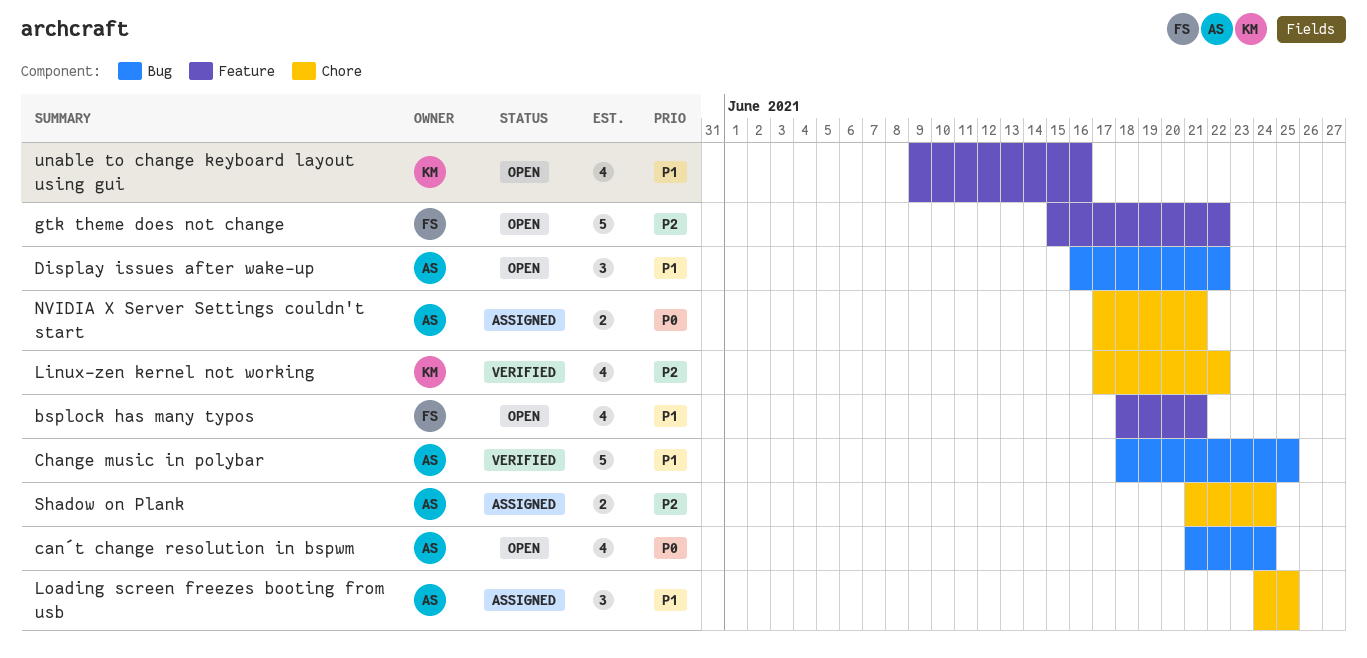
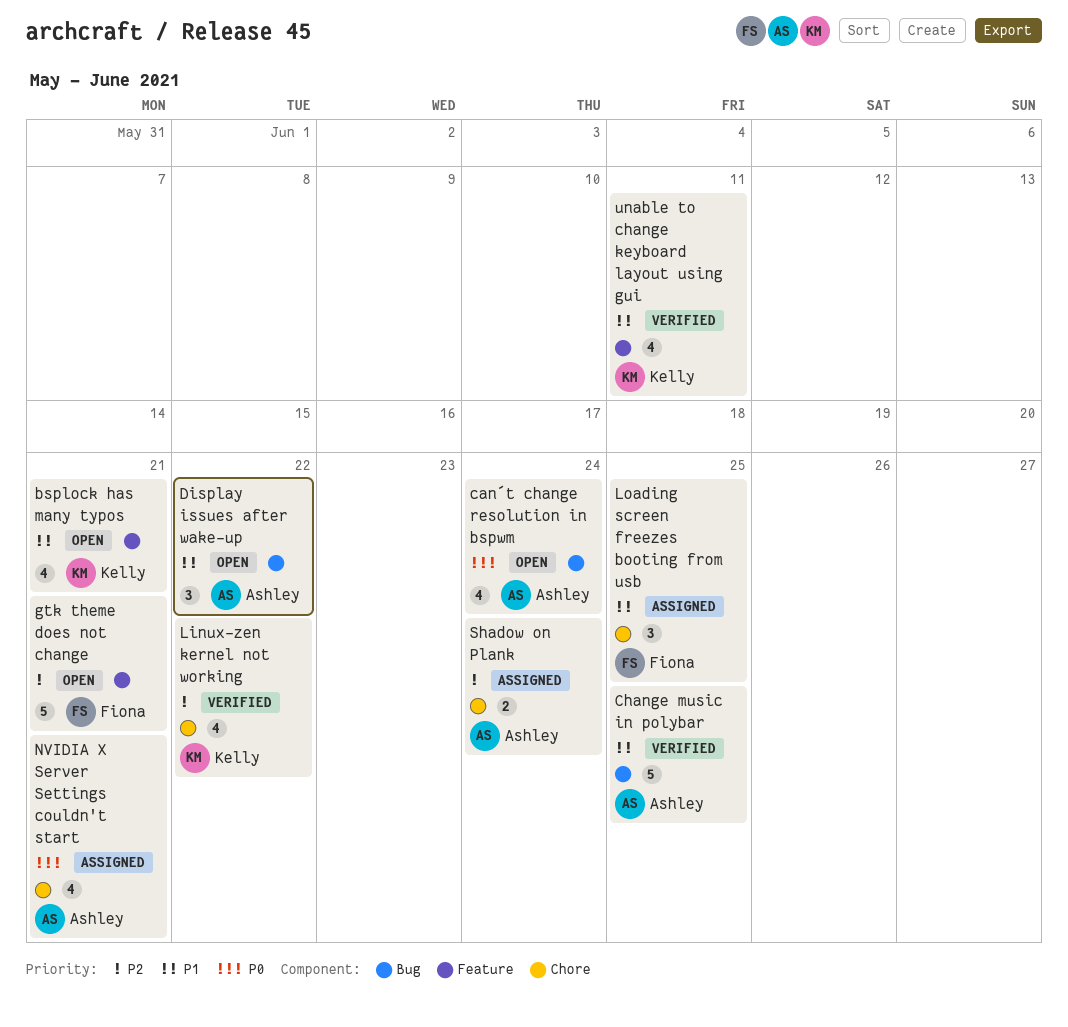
bsplock has many typos, owner: Fiona -> Kelly
gtk theme does not change, due: Jun 22 -> Jun 21
Loading screen freezes booting from usb, owner: Ashley -> Fiona
NVIDIA X Server Settings couldn't start, estimate: 2 -> 4
unable to change keyboard layout using gui, status: Open -> Verified
unable to change keyboard layout using gui, due: Jun 16 -> Jun 11

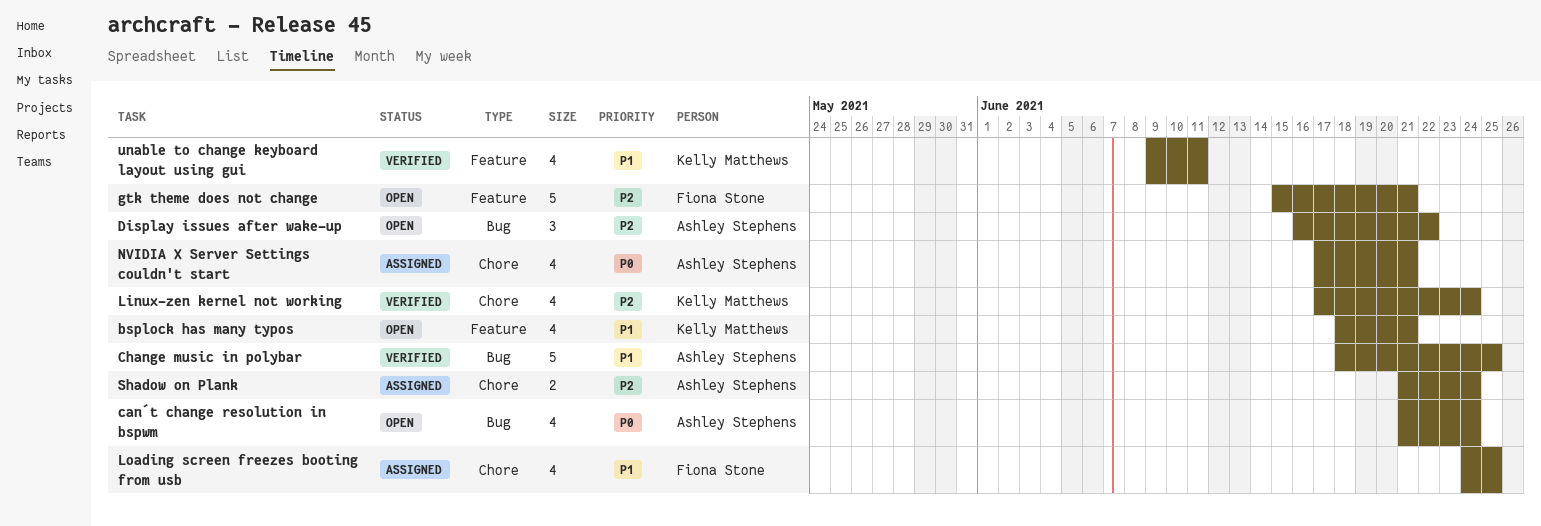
Display issues after wake-up, priority: P1 -> P2
Linux-zen kernel not working, due: Jun 22 -> Jun 24
Loading screen freezes booting from usb, estimate: 3 -> 4

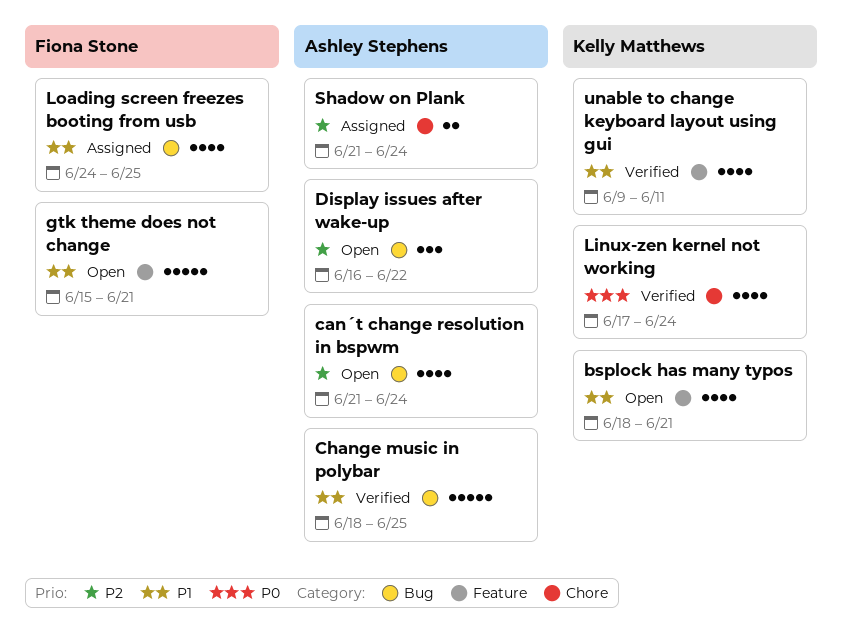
can´t change resolution in bspwm, priority: P0 -> P2
gtk theme does not change, priority: P2 -> P1
Linux-zen kernel not working, priority: P2 -> P0
Loading screen freezes booting from usb, label: Chore -> Bug
NVIDIA X Server Settings couldn't start: present -> none

